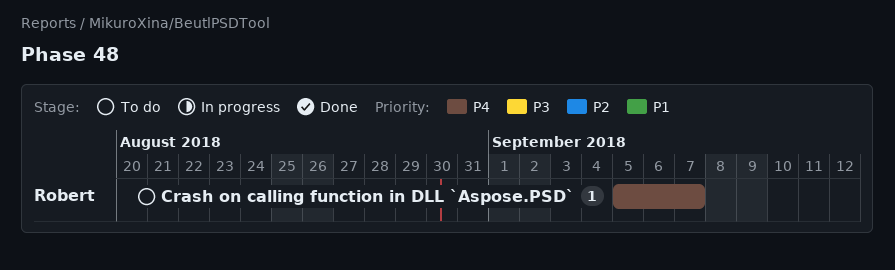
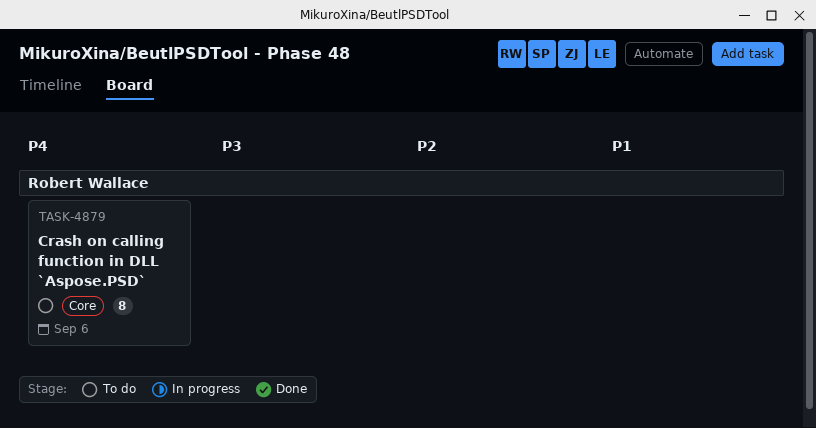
Crash on calling function in DLL `Aspose.PSD`, estimate: 1 -> 8
Crash on calling function in DLL `Aspose.PSD`, due: Sep 7 -> Sep 6

